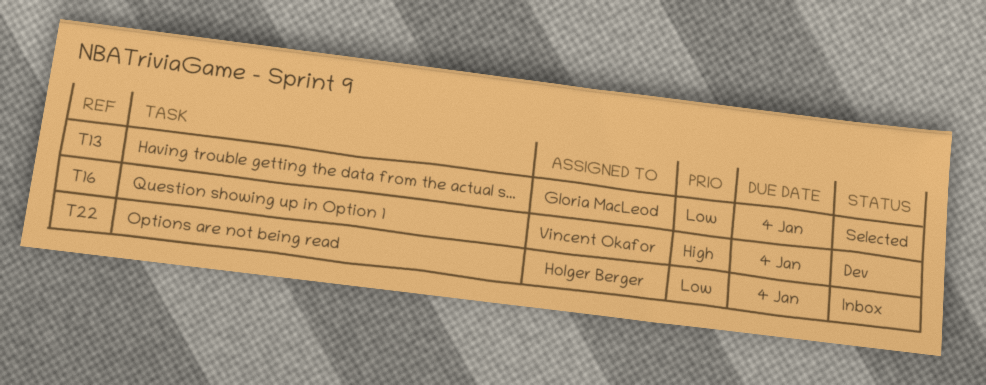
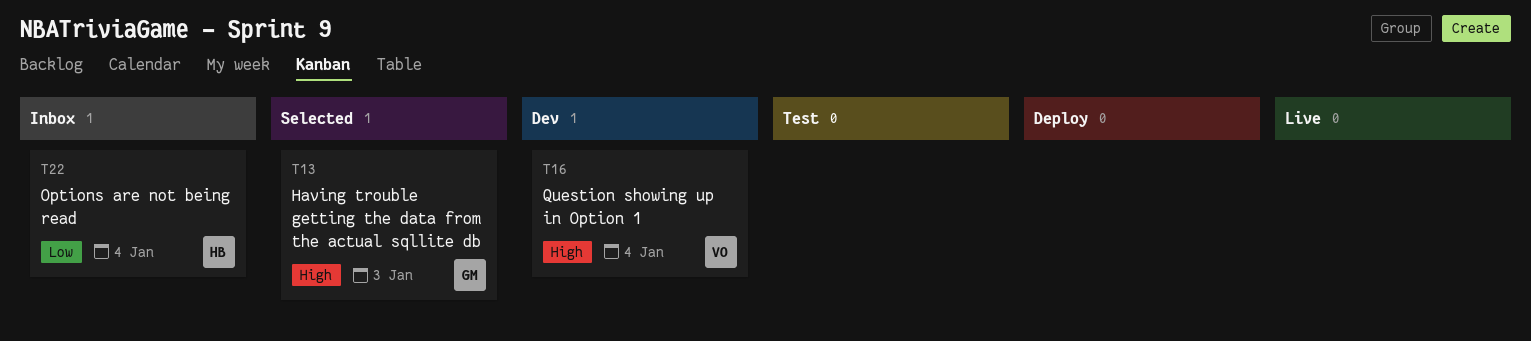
T13, priority: Low -> High
T13, due: Jan 4 -> Jan 3

